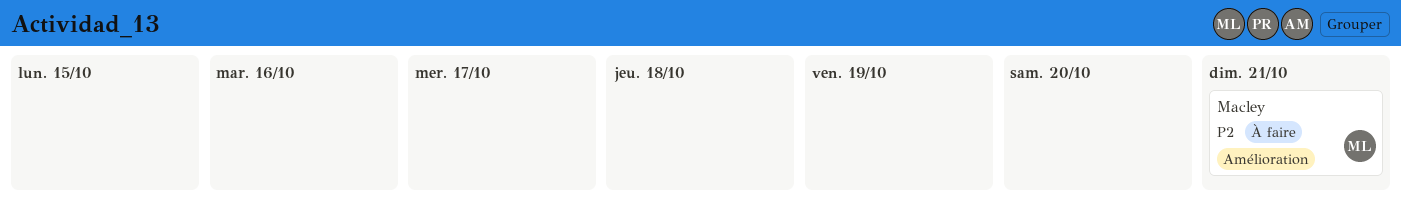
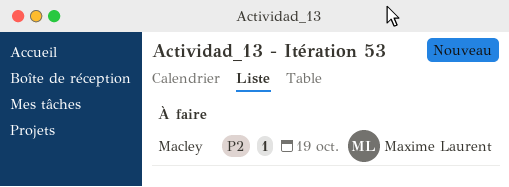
Macley, due: Oct 21 -> Oct 19

